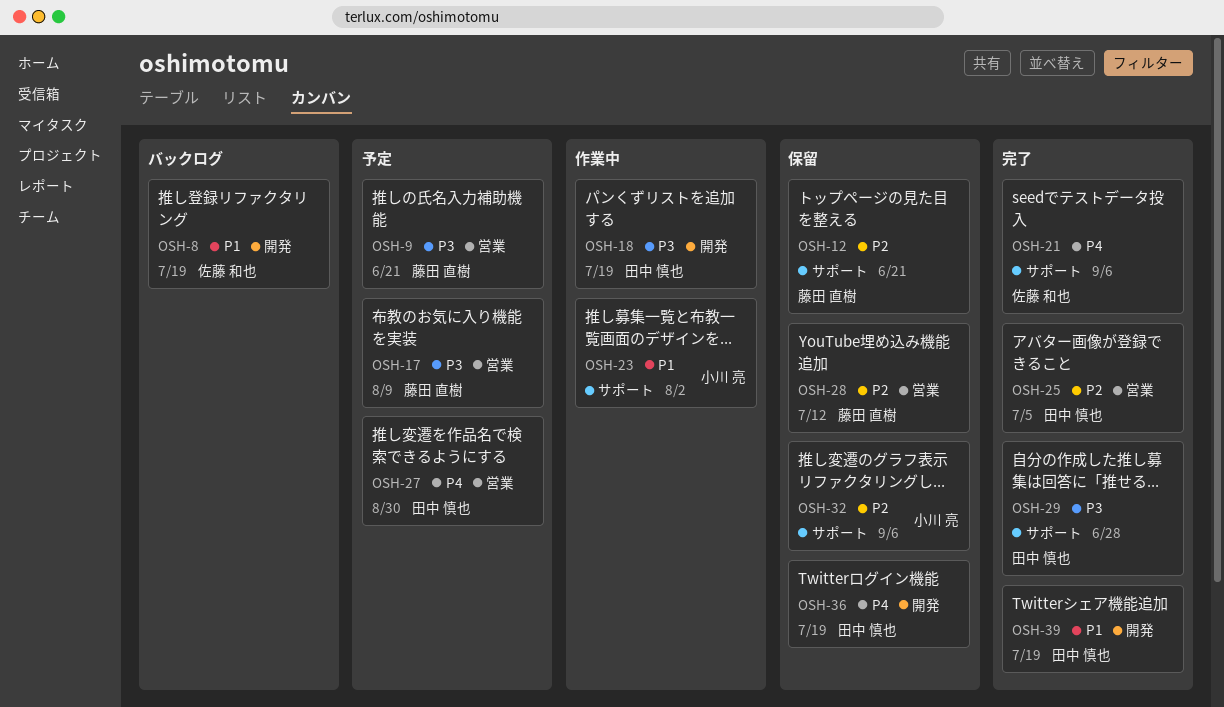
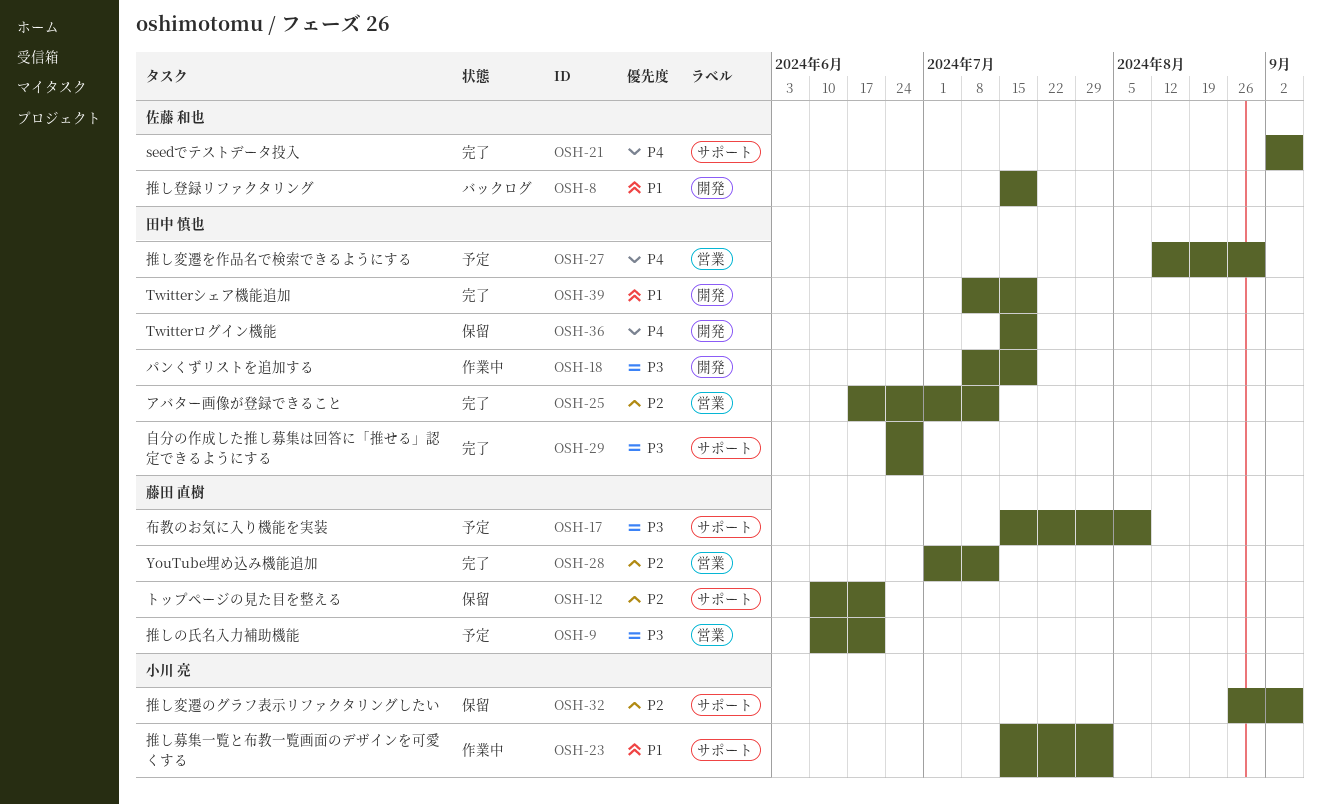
OSH-17, label: 営業 -> サポート
OSH-25, due: Jul 5 -> Jul 12
OSH-28, status: 保留 -> 完了

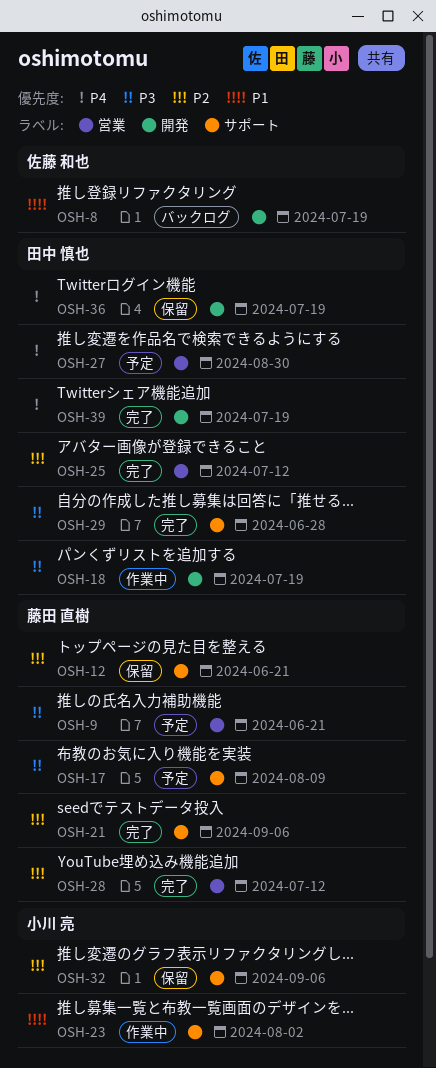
OSH-21, owner: 佐藤 和也 -> 藤田 直樹
OSH-21, priority: P4 -> P2
OSH-39, priority: P1 -> P4

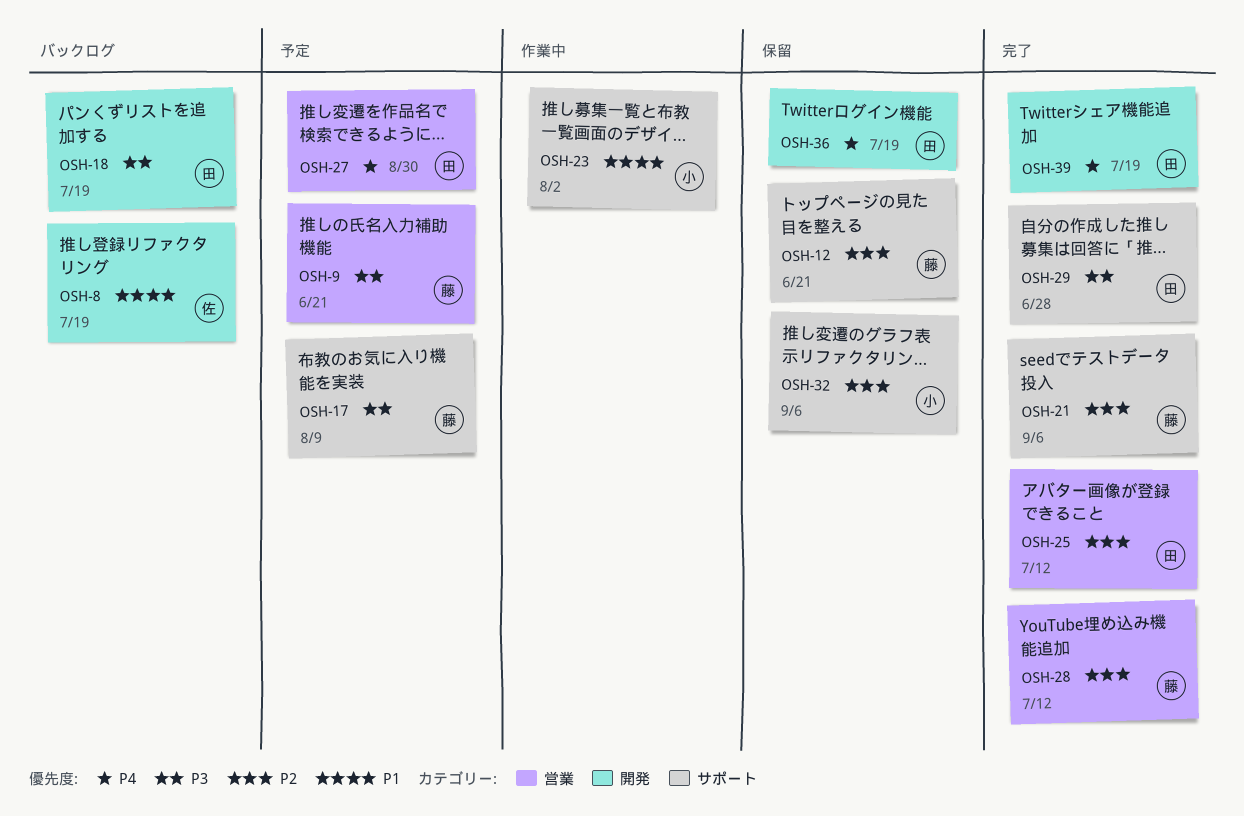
OSH-18, status: 作業中 -> バックログ

